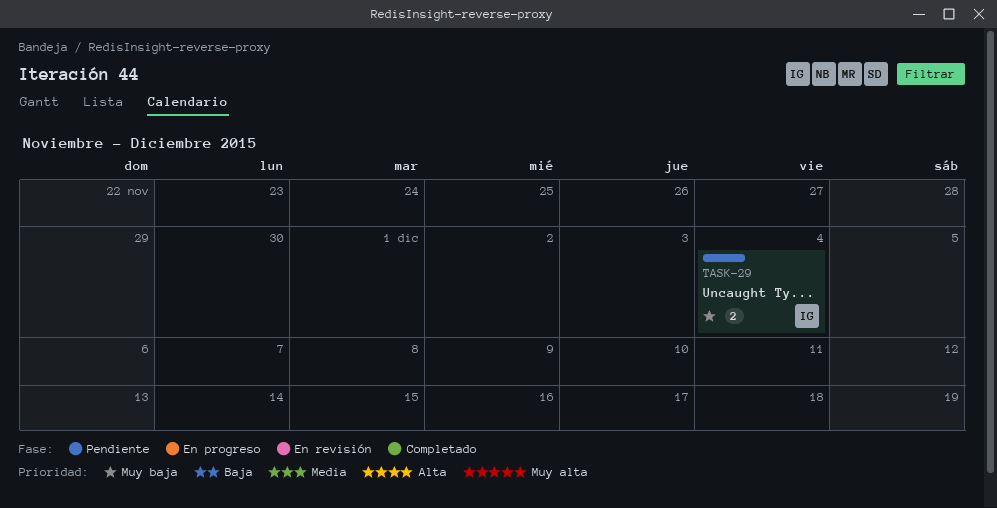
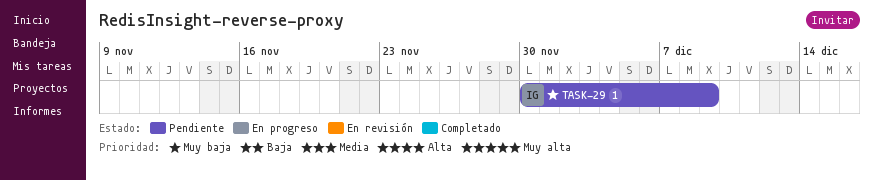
TASK-29, estimate: 2 -> 1
TASK-29, due: Dec 4 -> Dec 9

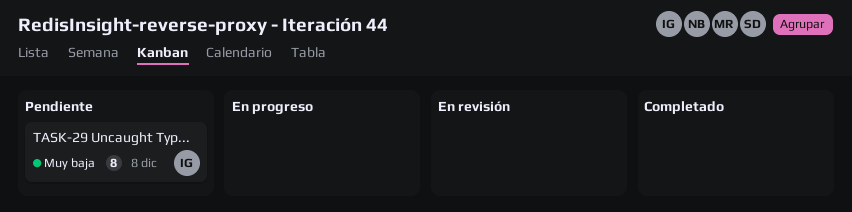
TASK-29, estimate: 1 -> 8
TASK-29, due: Dec 9 -> Dec 8

